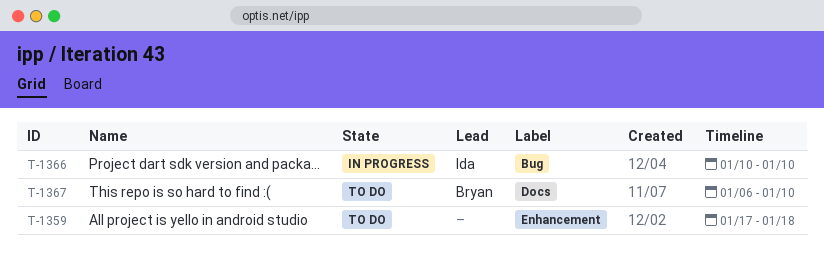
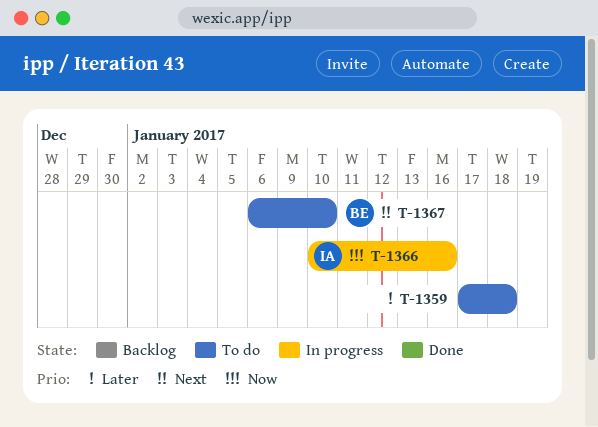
T-1366, due: Jan 10 -> Jan 16

